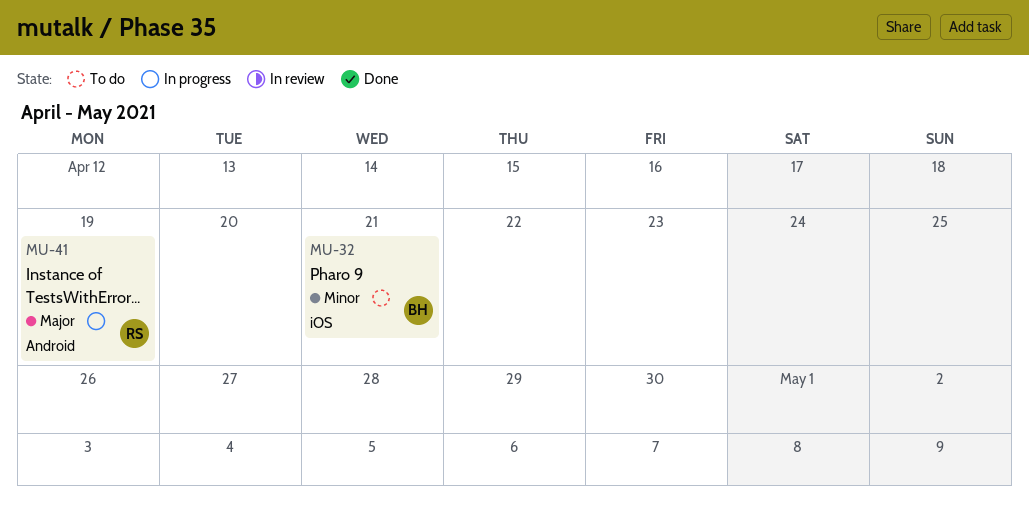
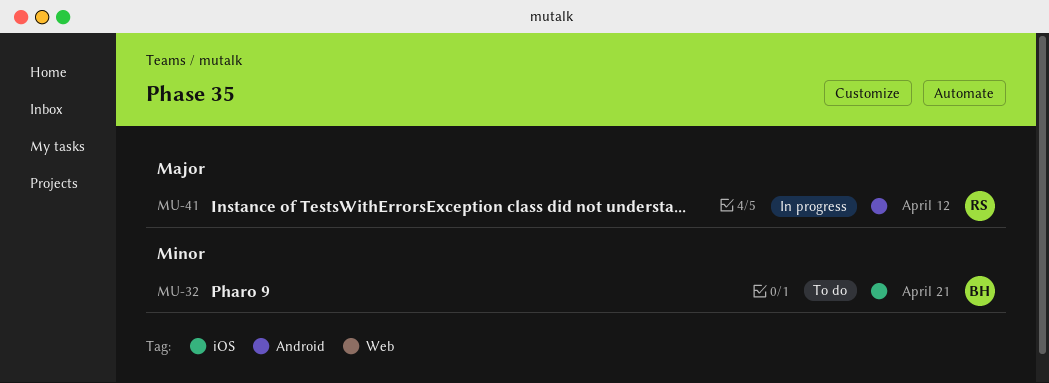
MU-41, due: Apr 19 -> Apr 12

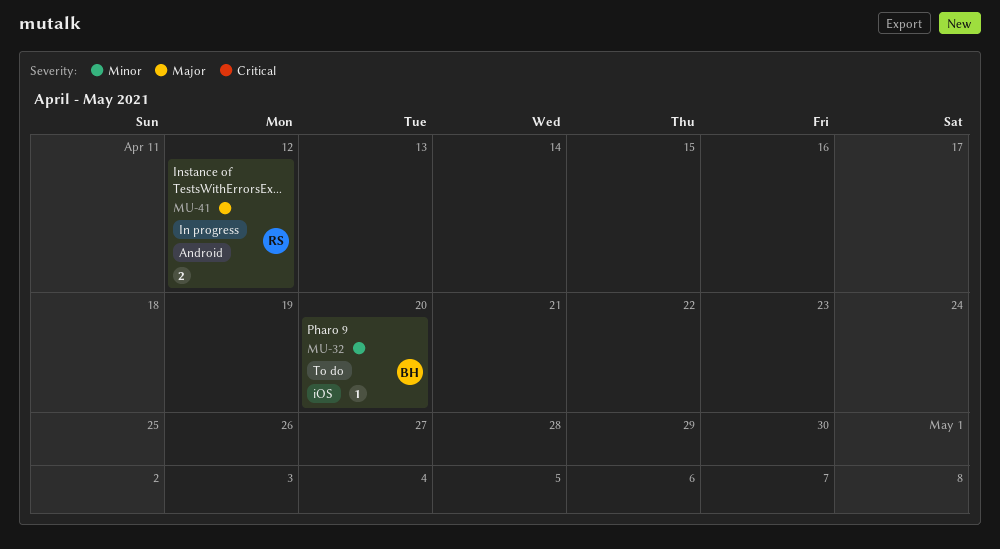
MU-32, due: Apr 21 -> Apr 20

